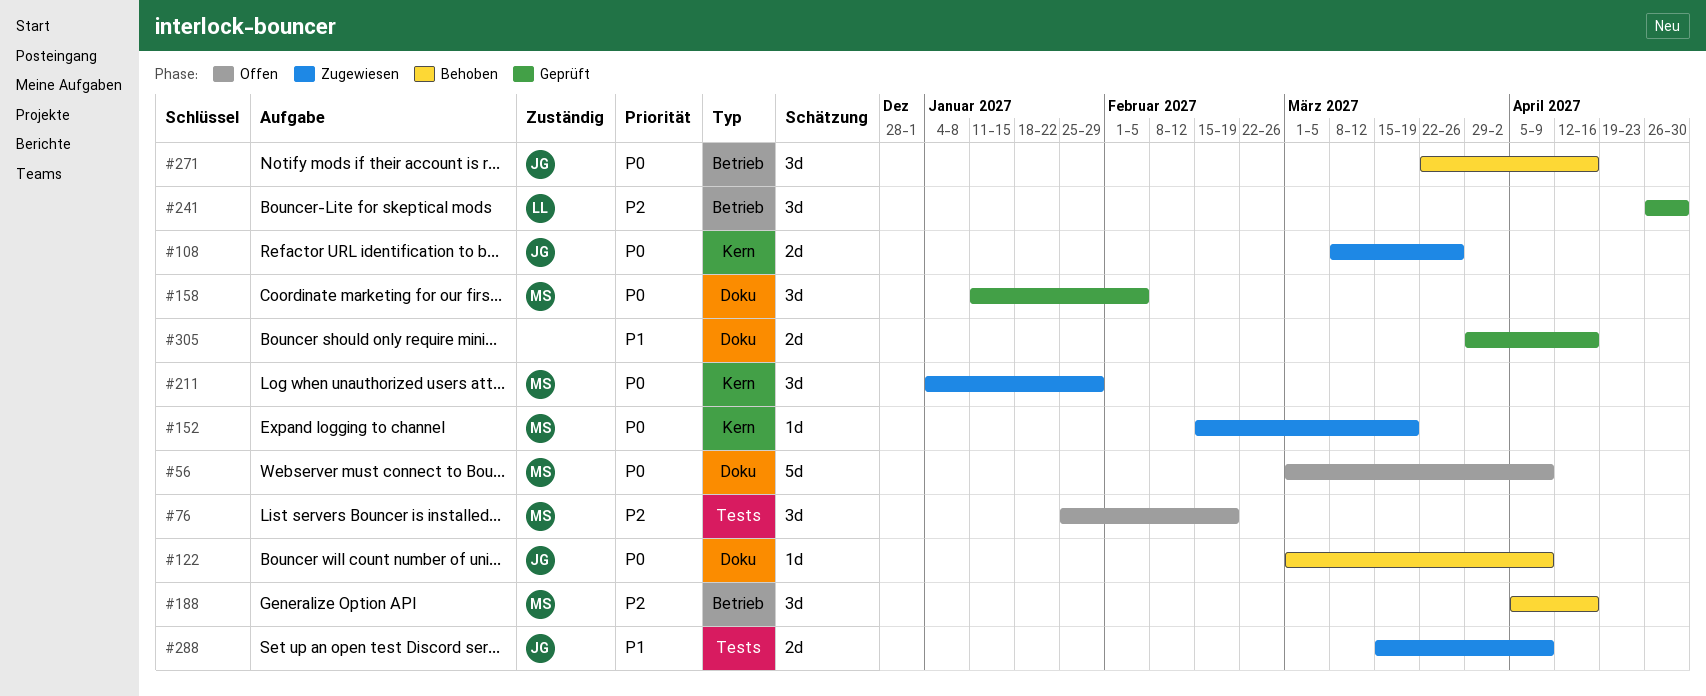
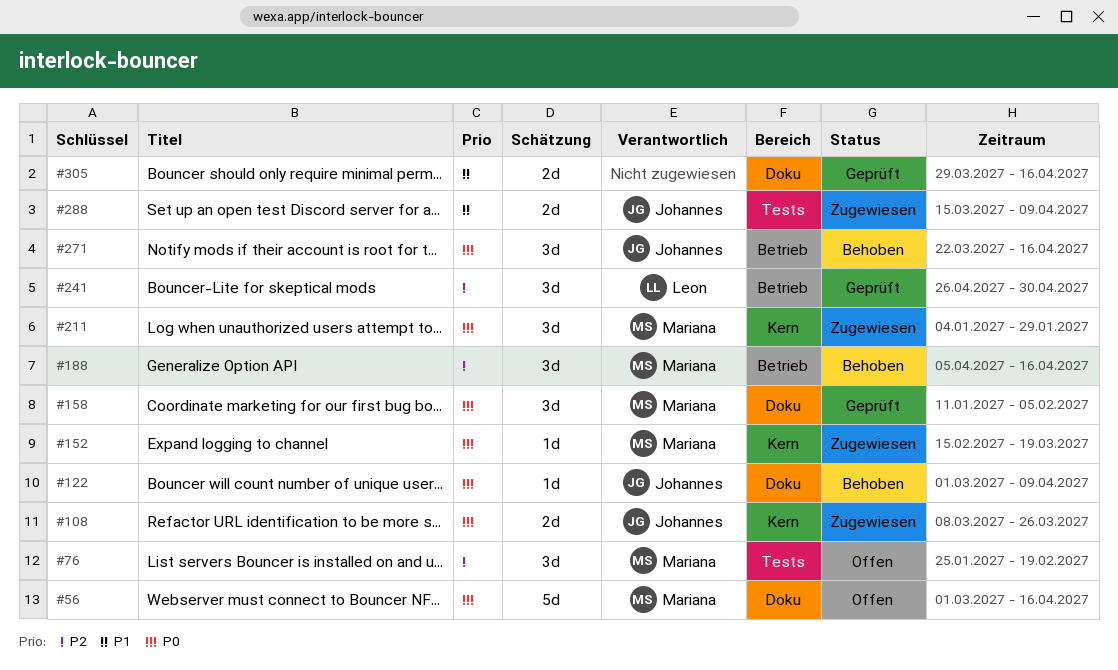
#56, due: Apr 9 -> Apr 16

